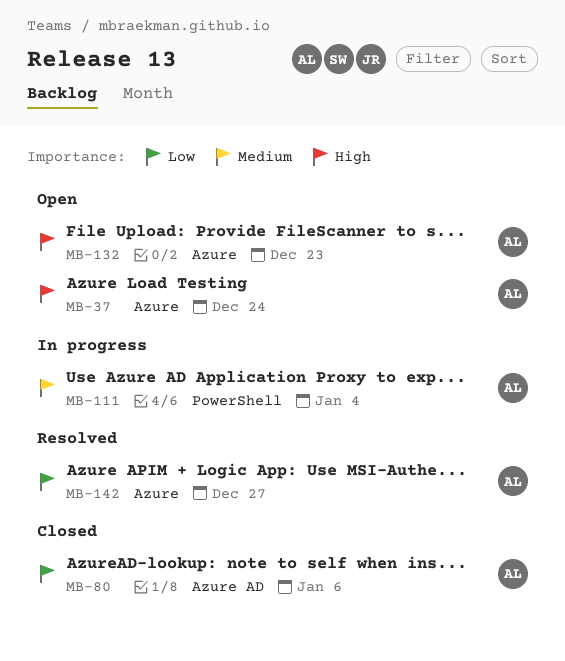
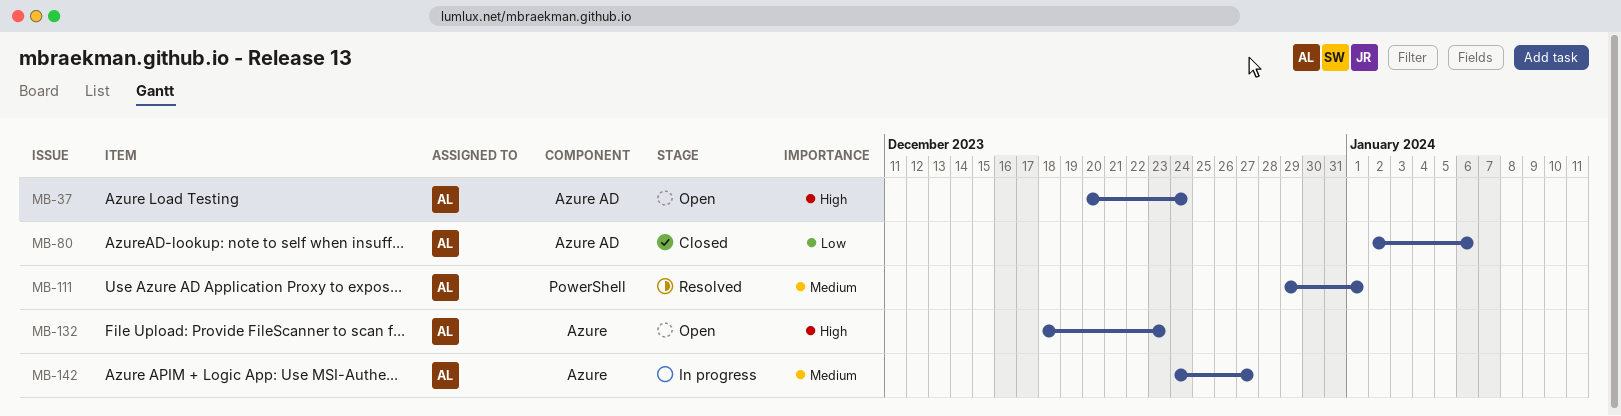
MB-37, label: Azure -> Azure AD
MB-111, status: In progress -> Resolved
MB-111, due: Jan 4 -> Jan 1
MB-142, status: Resolved -> In progress
MB-142, priority: Low -> Medium

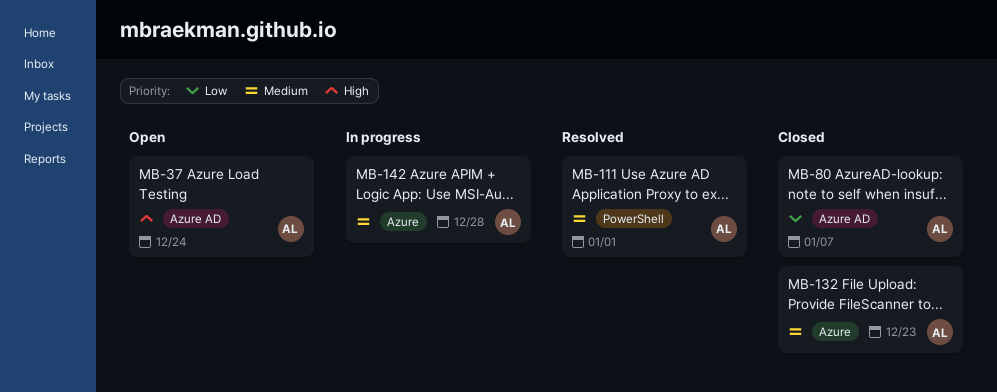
MB-80, due: Jan 6 -> Jan 7
MB-132, status: Open -> Closed
MB-132, priority: High -> Medium
MB-142, due: Dec 27 -> Dec 28

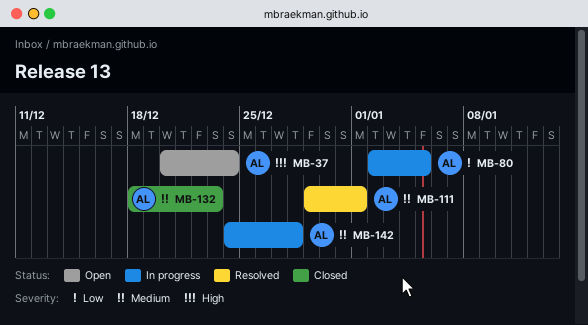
MB-80, status: Closed -> In progress
MB-80, due: Jan 7 -> Jan 5

